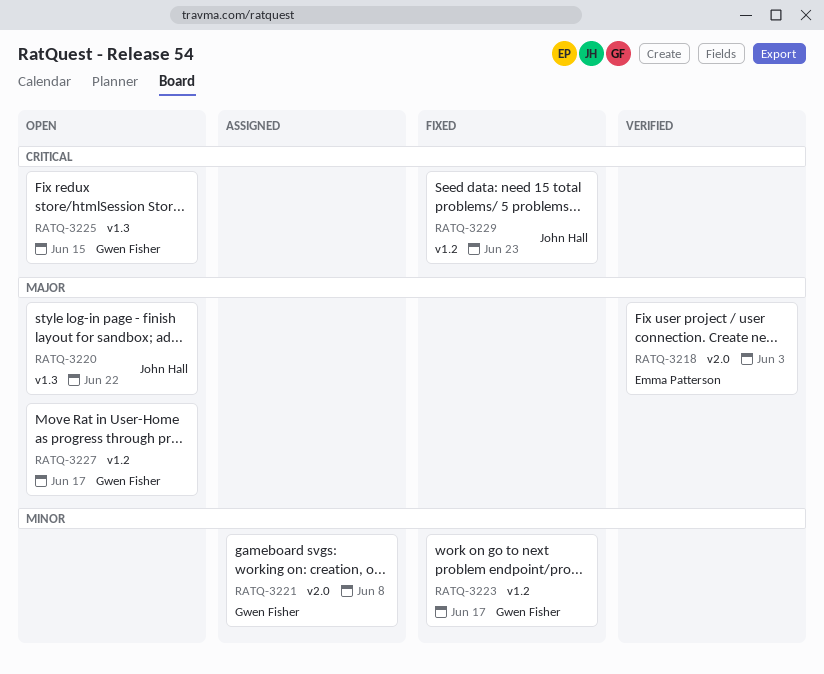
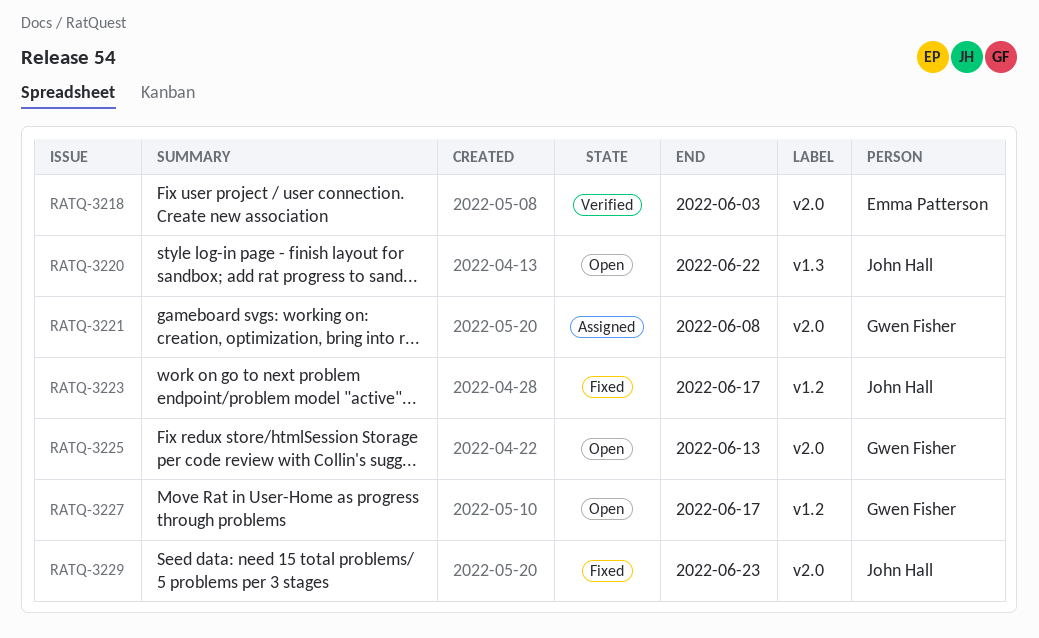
RATQ-3223, owner: Gwen Fisher -> John Hall
RATQ-3225, label: v1.3 -> v2.0
RATQ-3225, due: Jun 15 -> Jun 13
RATQ-3229, label: v1.2 -> v2.0

